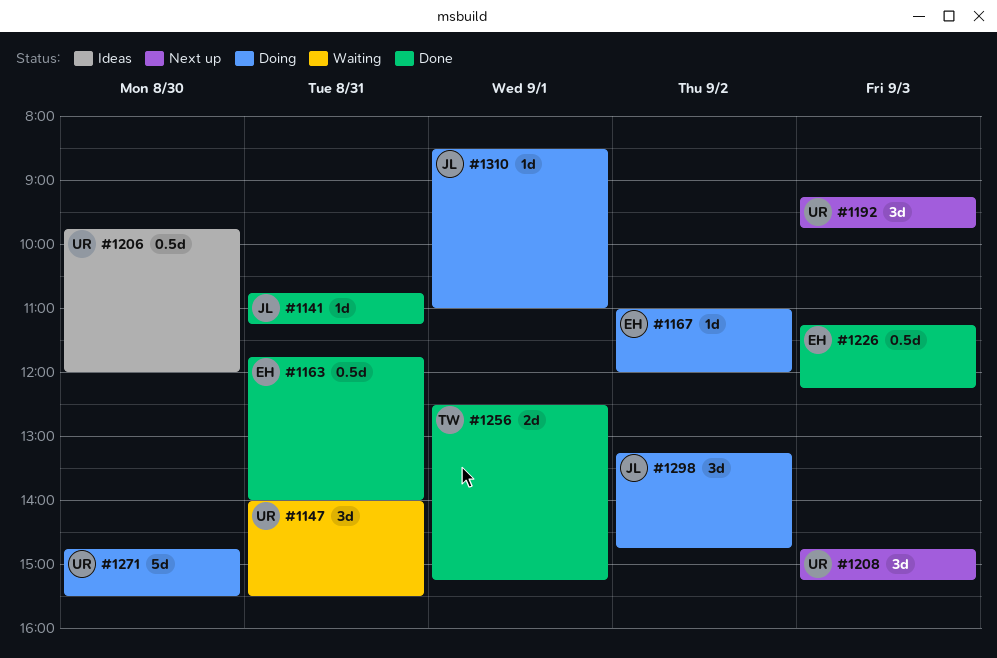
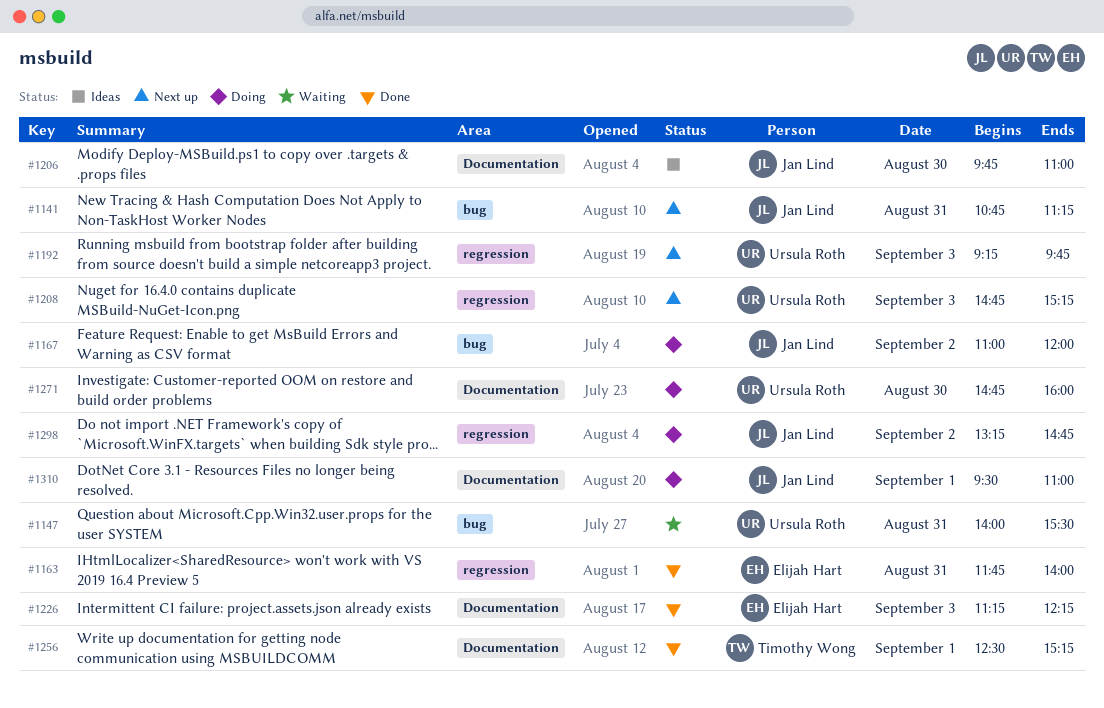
#1141, status: Done -> Next up
#1167, owner: Elijah Hart -> Jan Lind
#1206, owner: Ursula Roth -> Jan Lind
#1206, ends: 12:00 -> 11:00
#1271, ends: 15:30 -> 16:00
#1310, begins: 08:30 -> 09:30

